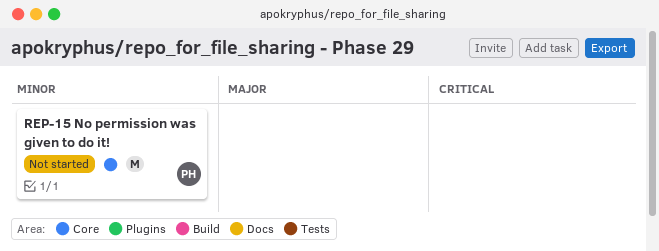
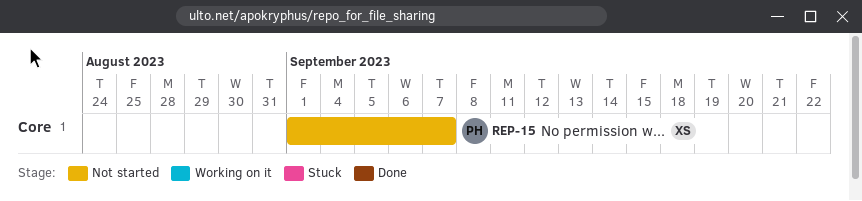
REP-15, estimate: M -> XS

